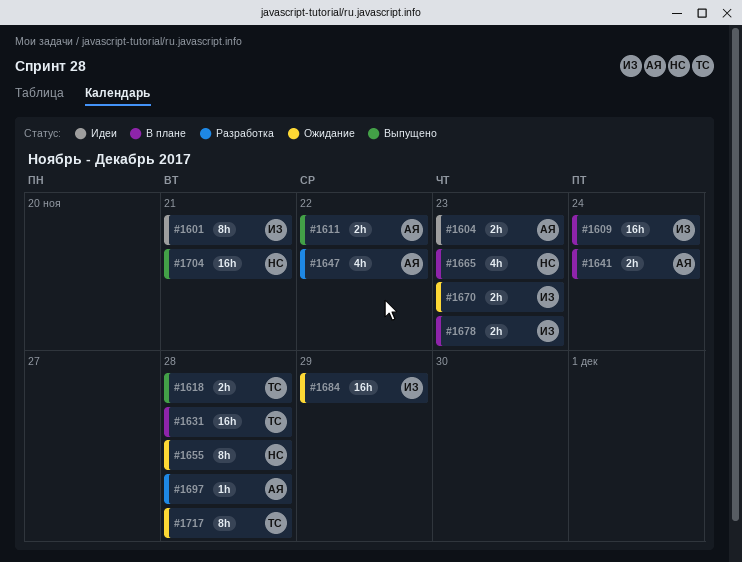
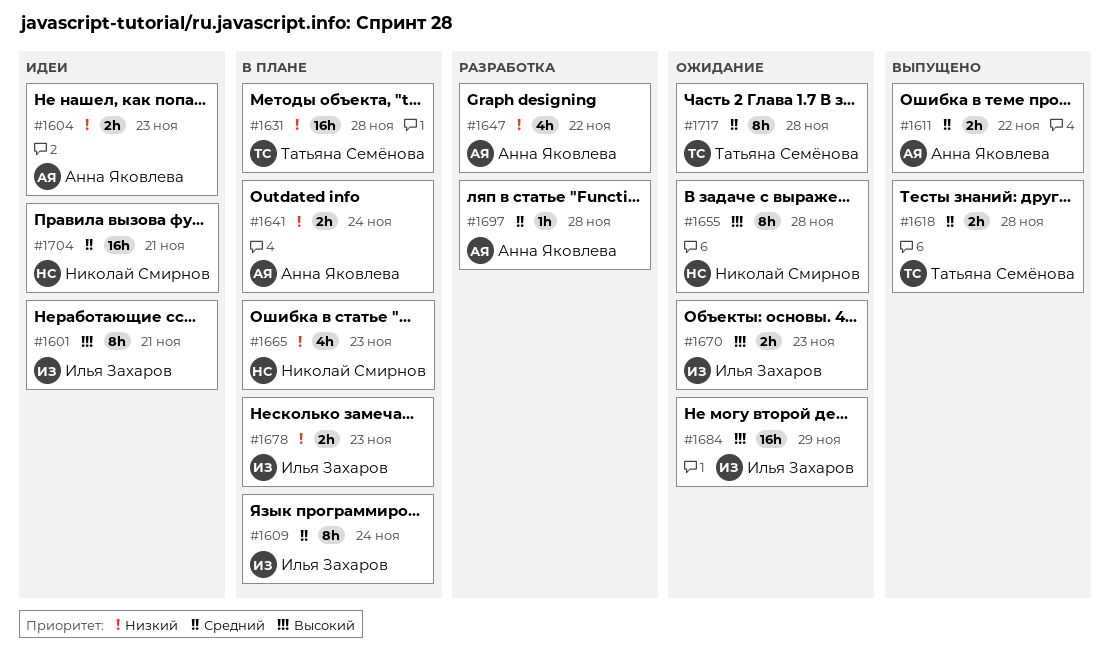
#1609, estimate: 16h -> 8h
#1704, status: Выпущено -> Идеи

